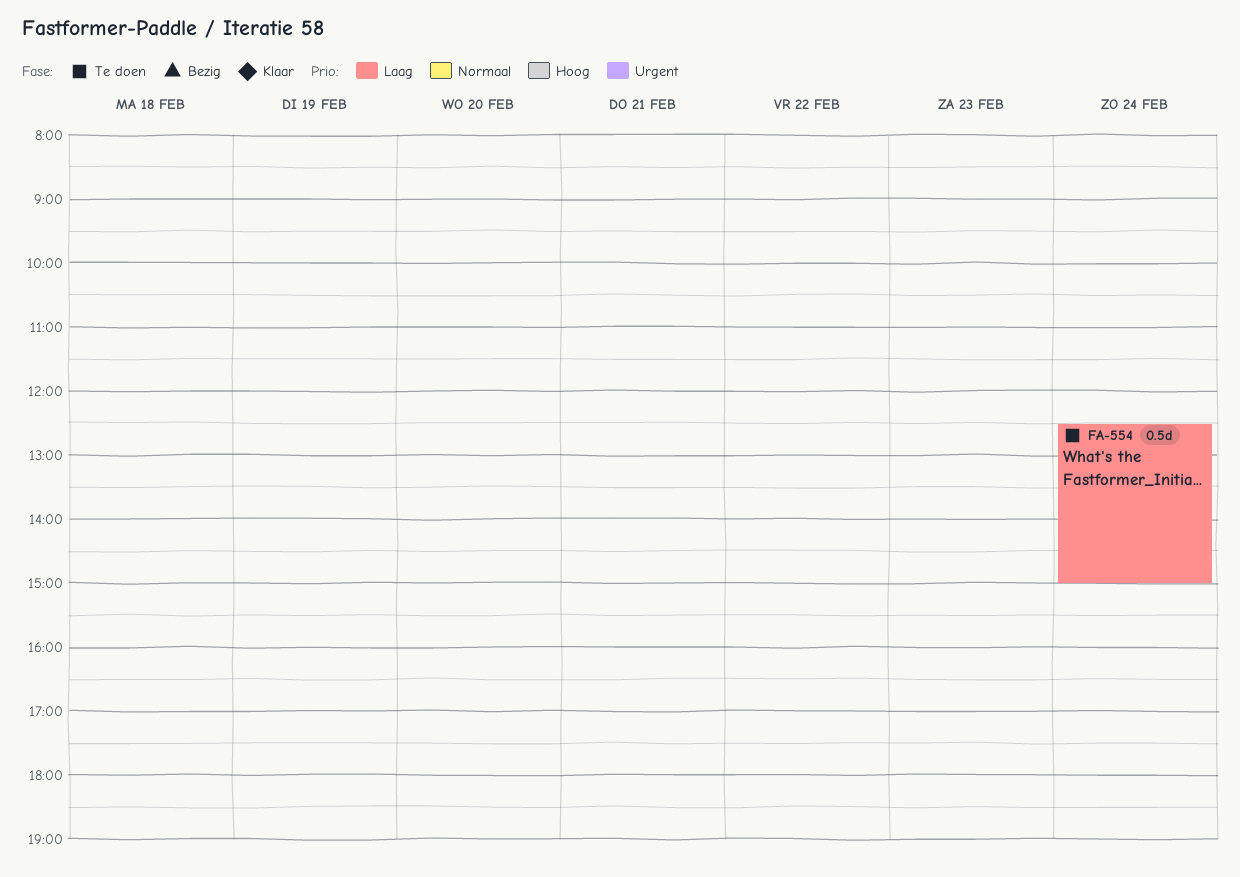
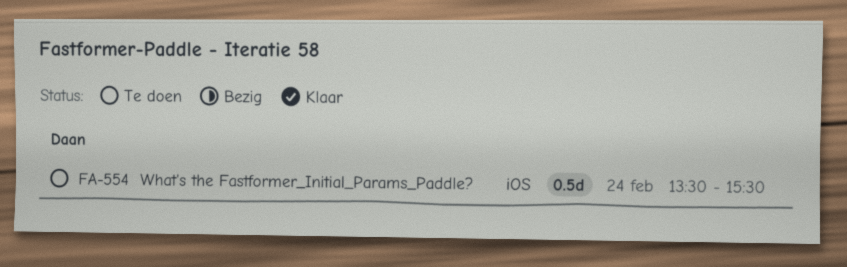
FA-554, begins: 12:30 -> 13:30
FA-554, ends: 15:00 -> 15:30

